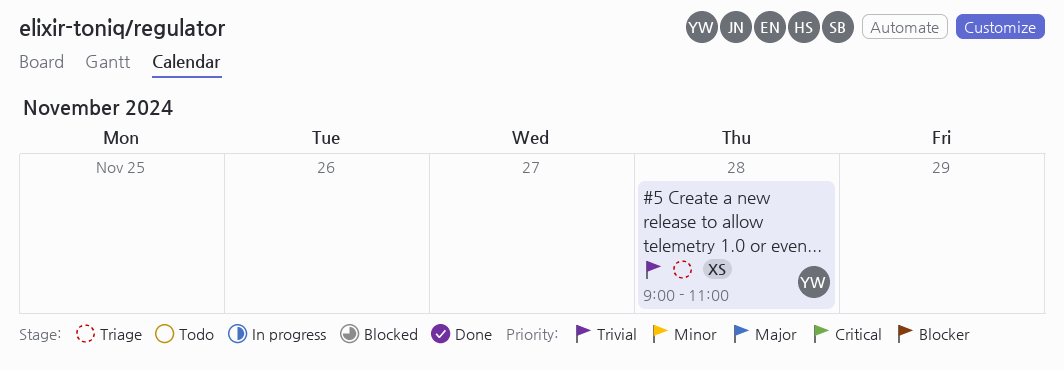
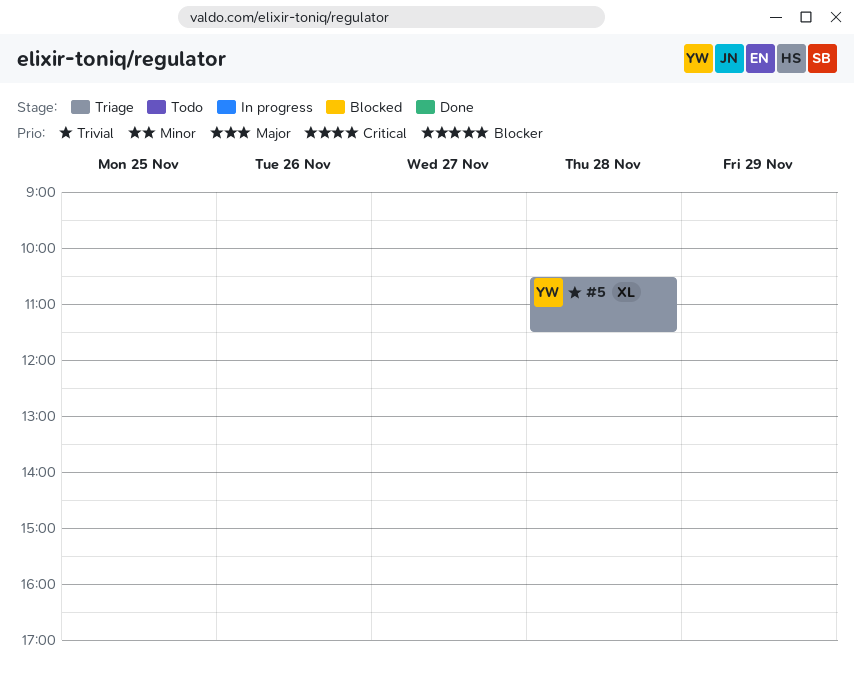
#5, estimate: XS -> XL
#5, begins: 09:00 -> 10:30
#5, ends: 11:00 -> 11:30

